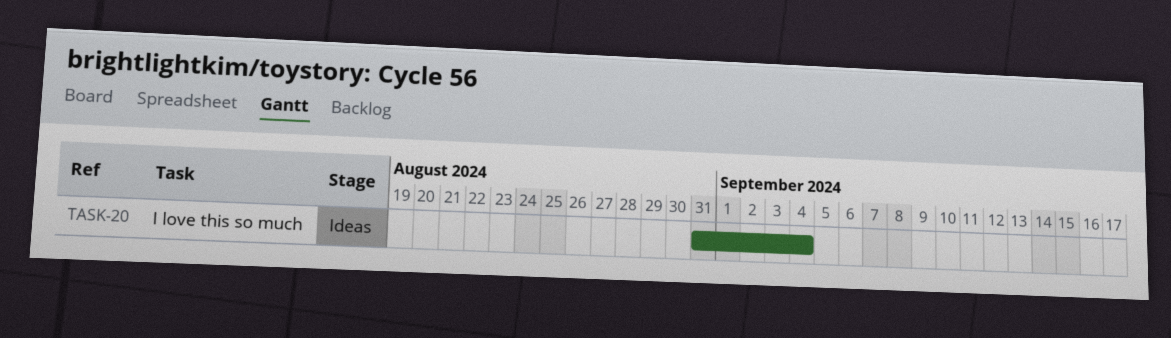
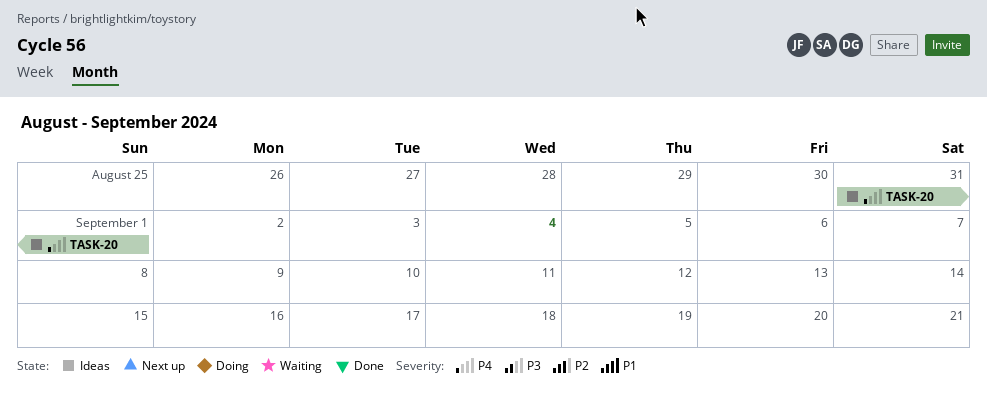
TASK-20, due: Sep 4 -> Sep 1

